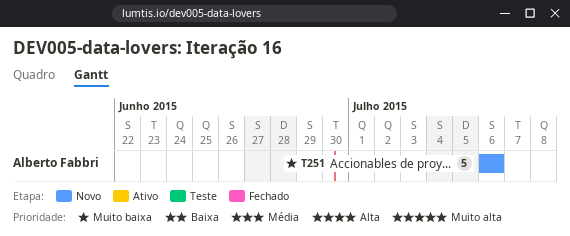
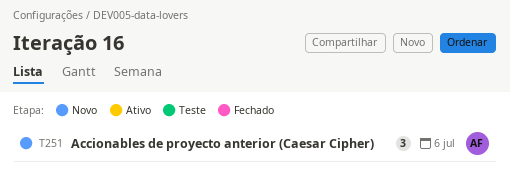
T251, estimate: 5 -> 3

